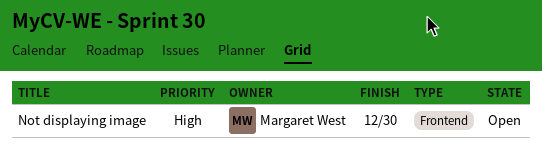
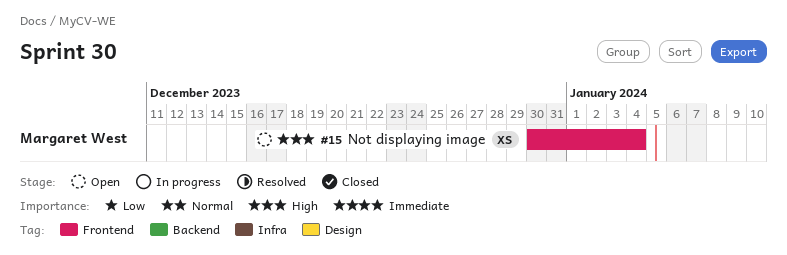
Not displaying image, due: Dec 30 -> Jan 4

